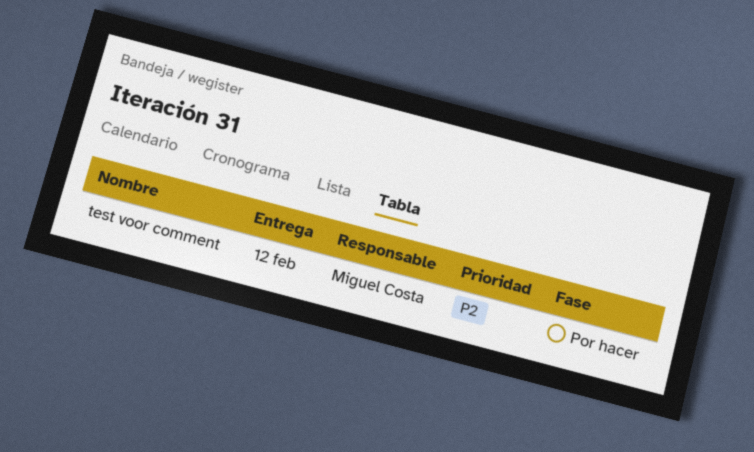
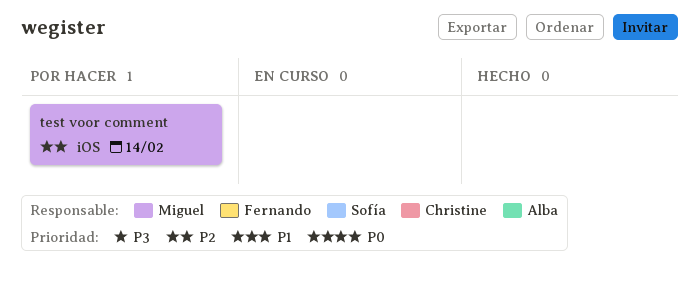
test voor comment, due: Feb 12 -> Feb 14

